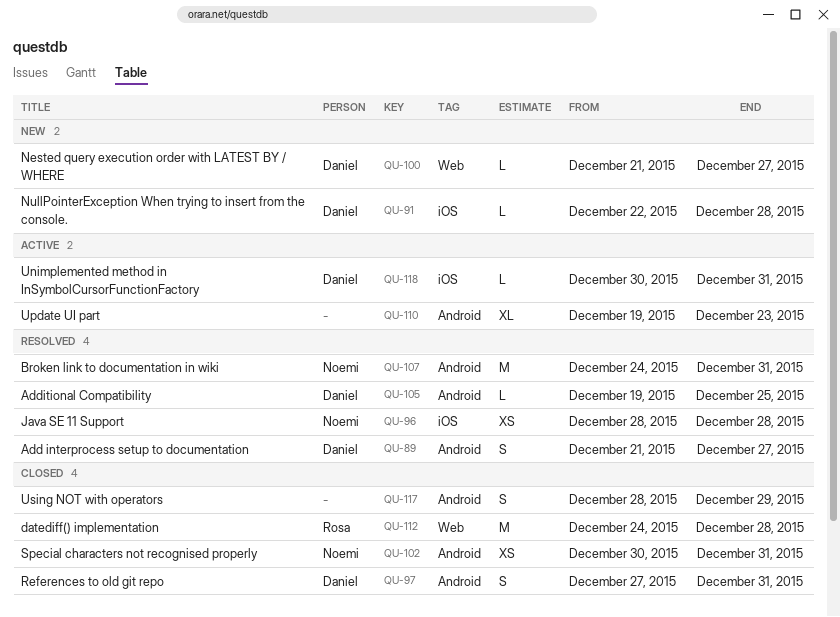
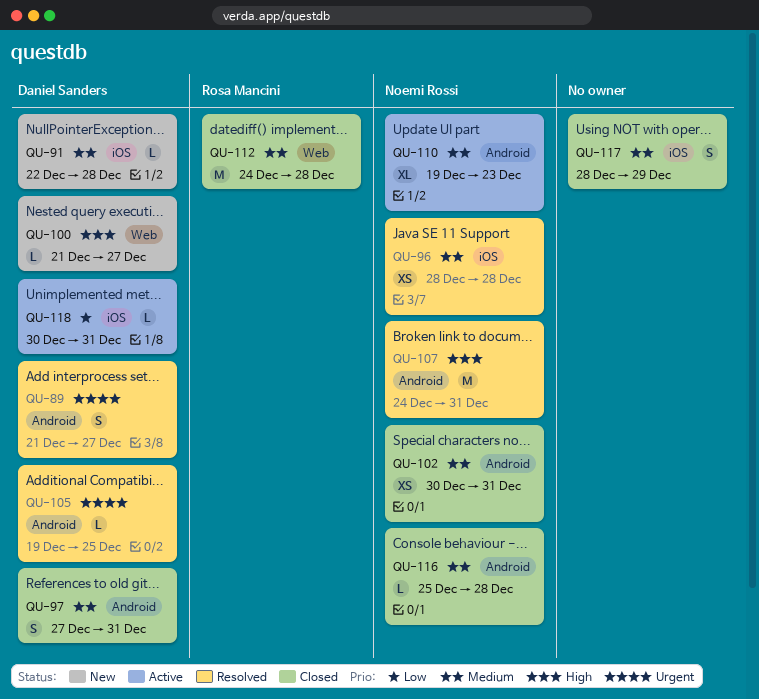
QU-110, owner: none -> Noemi Rossi
QU-116: none -> present
QU-117, label: Android -> iOS

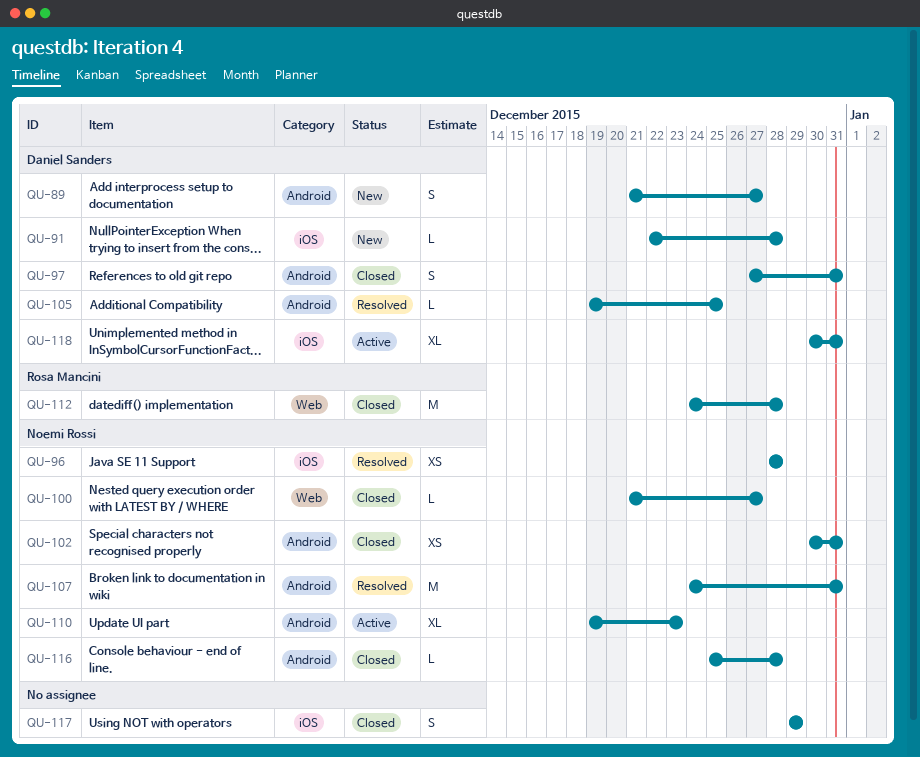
QU-89, status: Resolved -> New
QU-100, status: New -> Closed
QU-100, owner: Daniel Sanders -> Noemi Rossi
QU-117, start: Dec 28 -> Dec 29
QU-118, estimate: L -> XL

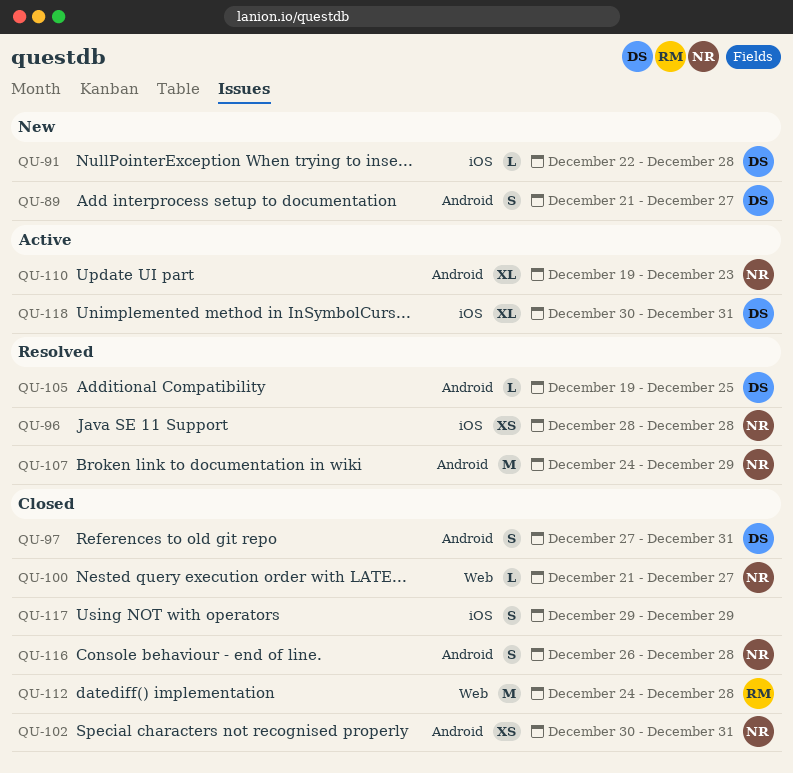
QU-107, due: Dec 31 -> Dec 29
QU-116, estimate: L -> S
QU-116, start: Dec 25 -> Dec 26

